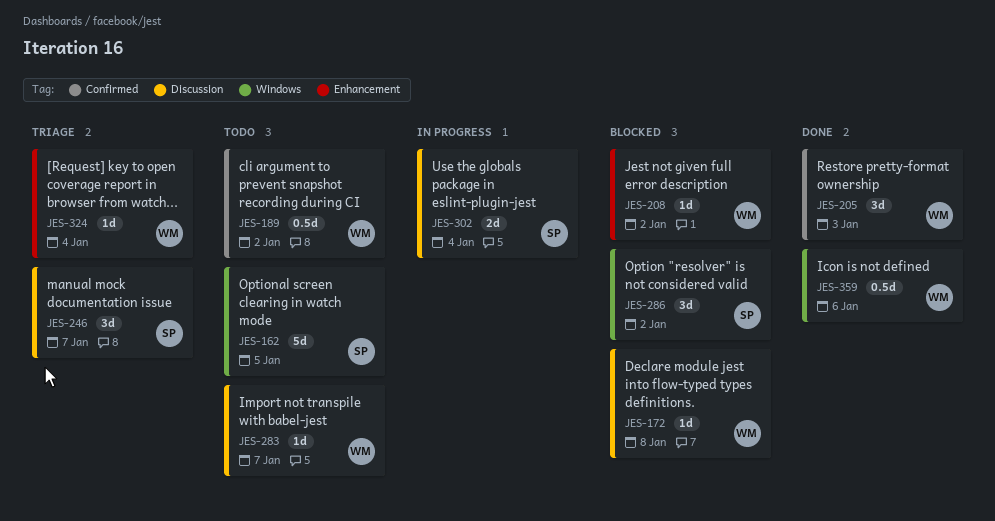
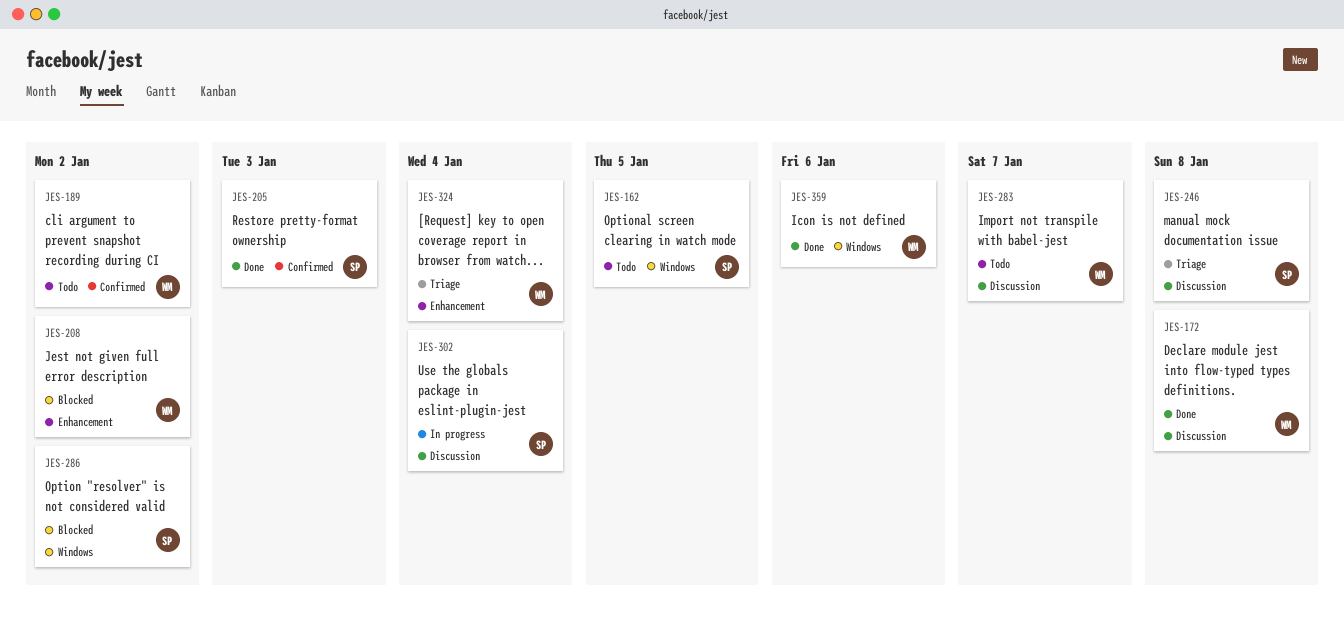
JES-172, status: Blocked -> Done
JES-205, owner: WM -> SP
JES-246, due: Jan 7 -> Jan 8

